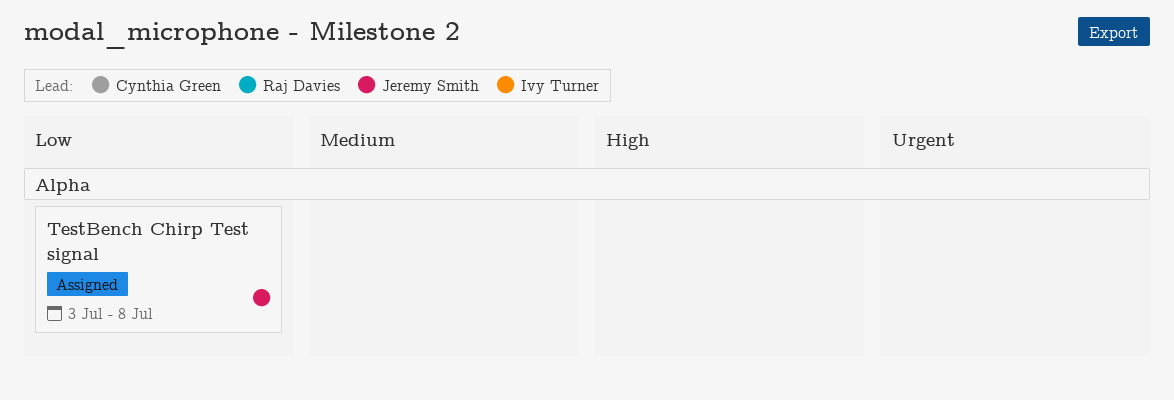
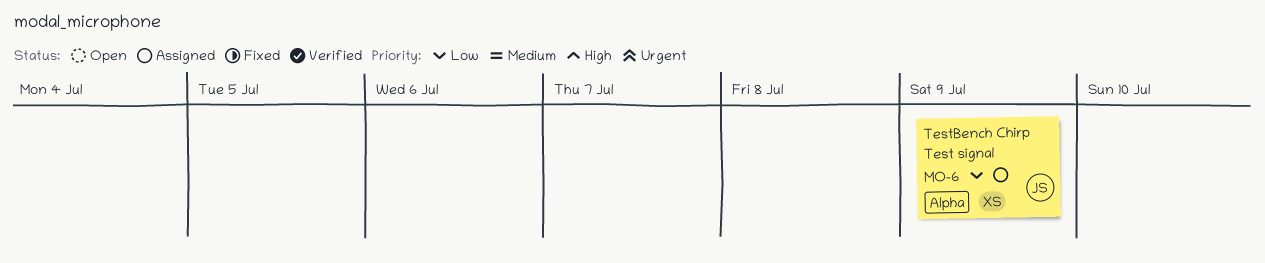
TestBench Chirp Test signal, due: Jul 8 -> Jul 9

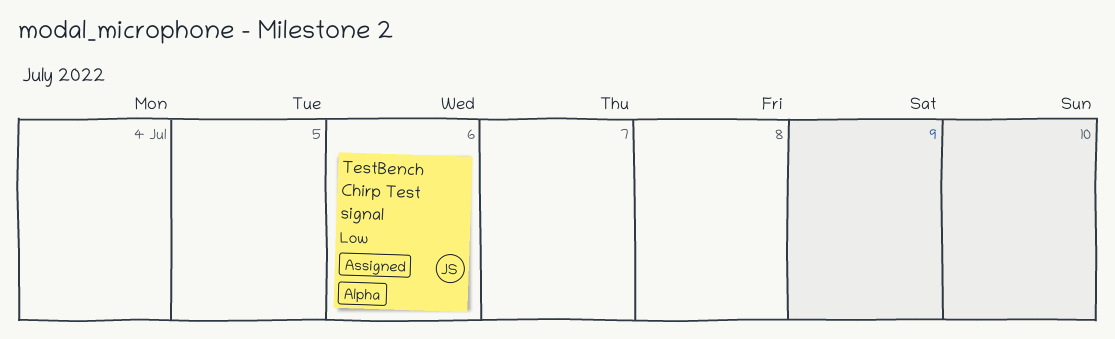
TestBench Chirp Test signal, due: Jul 9 -> Jul 6

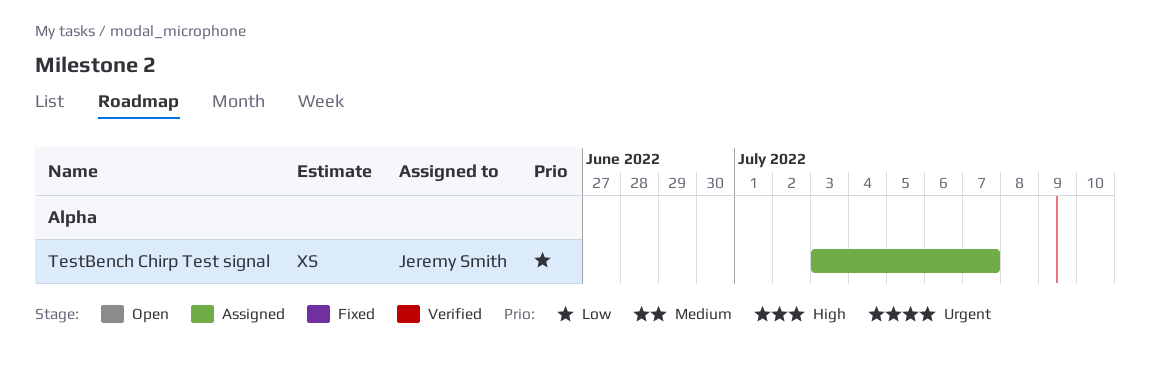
TestBench Chirp Test signal, due: Jul 6 -> Jul 7

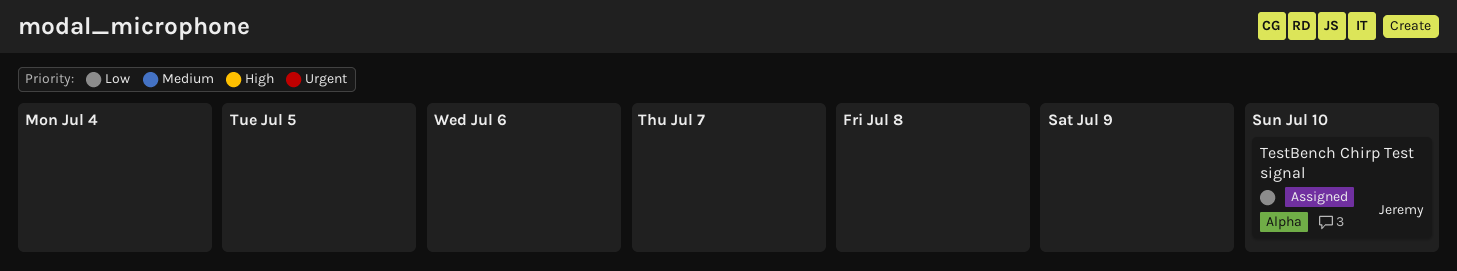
TestBench Chirp Test signal, due: Jul 7 -> Jul 10

